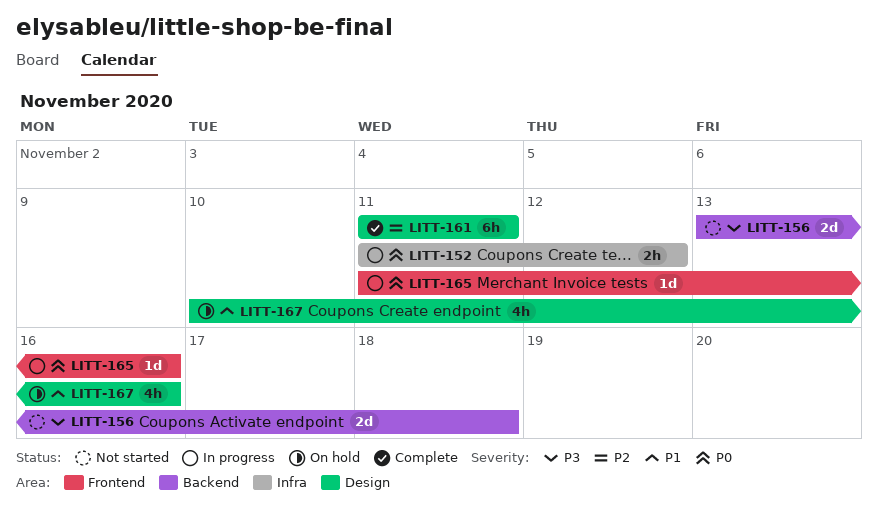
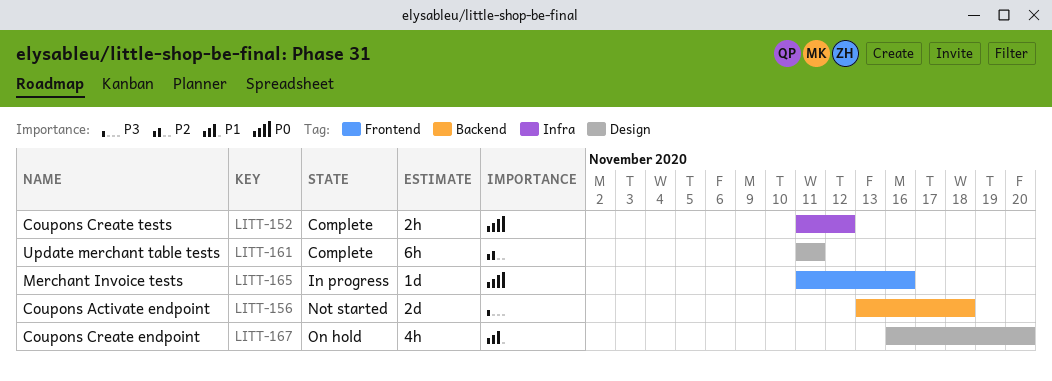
LITT-152, status: In progress -> Complete
LITT-167, start: Nov 10 -> Nov 16
LITT-167, due: Nov 16 -> Nov 20

